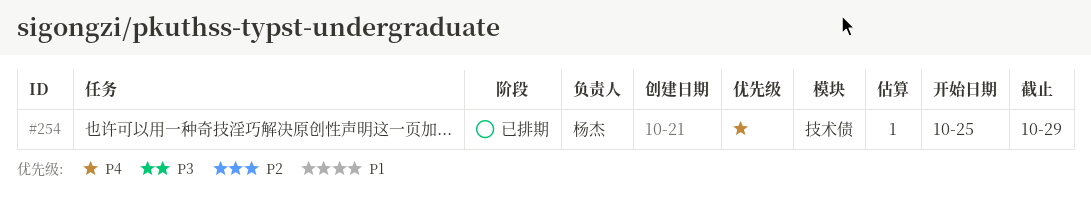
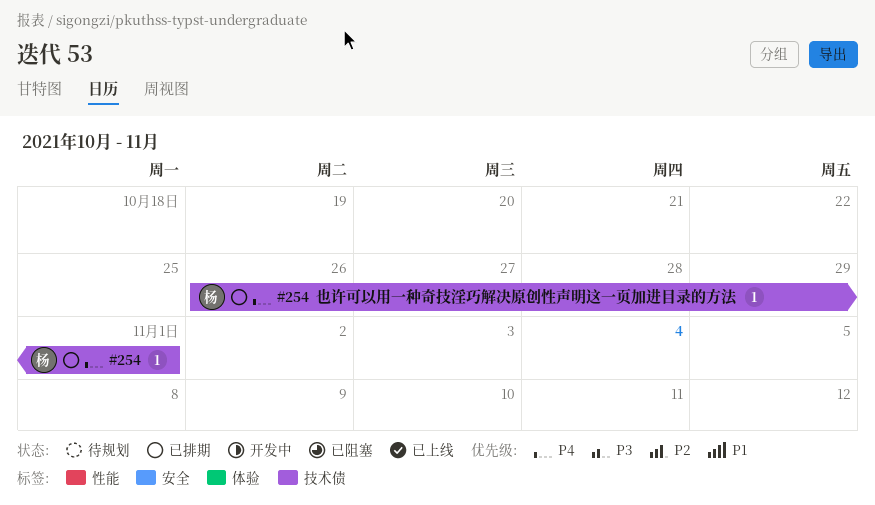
#254, start: Oct 25 -> Oct 26
#254, due: Oct 29 -> Nov 1

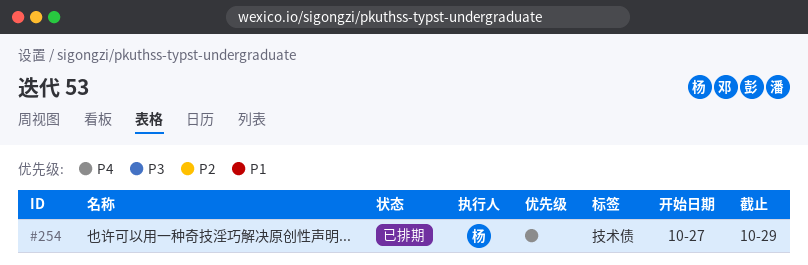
#254, start: Oct 26 -> Oct 27
#254, due: Nov 1 -> Oct 29

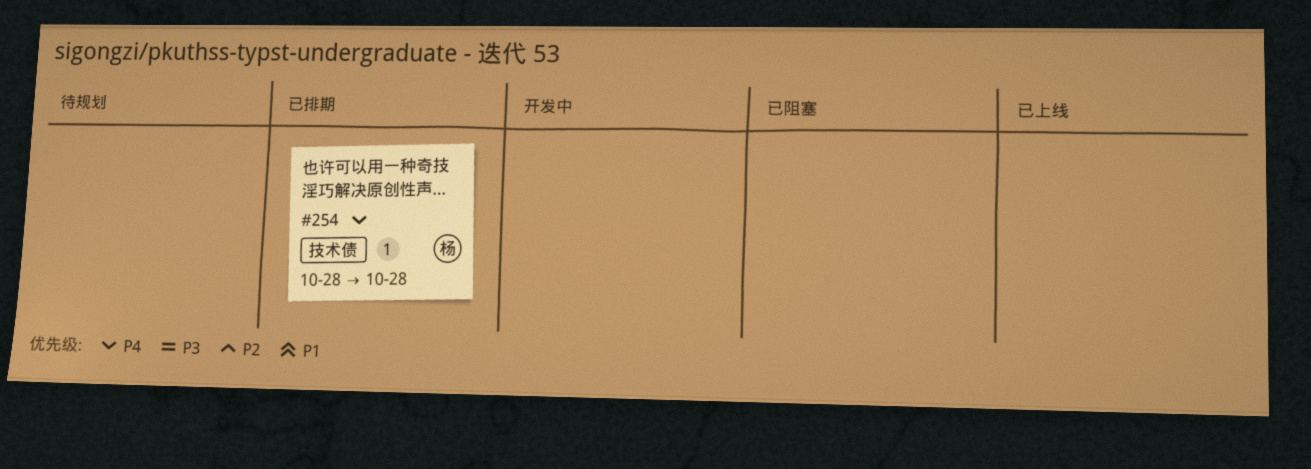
#254, start: Oct 27 -> Oct 28
#254, due: Oct 29 -> Oct 28

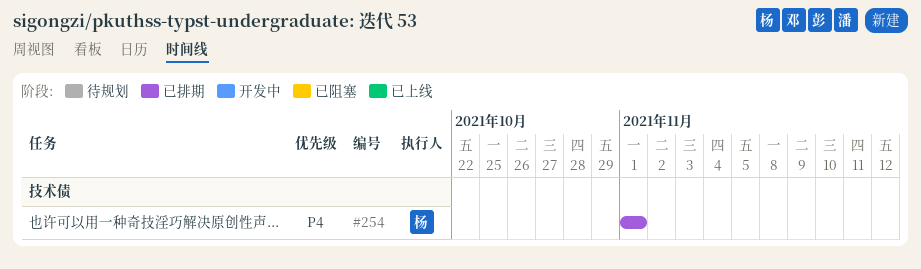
#254, start: Oct 28 -> Nov 1
#254, due: Oct 28 -> Nov 1

